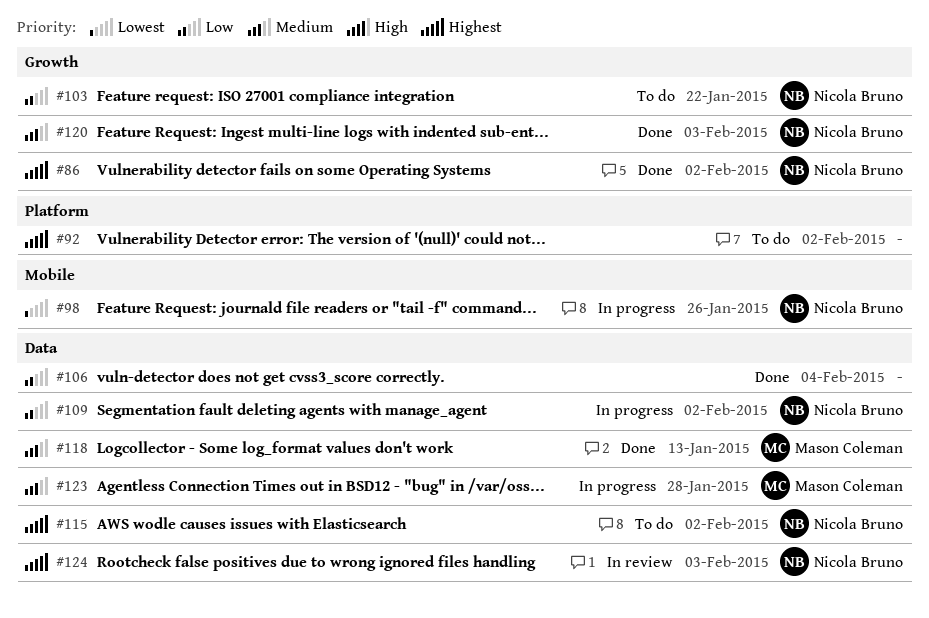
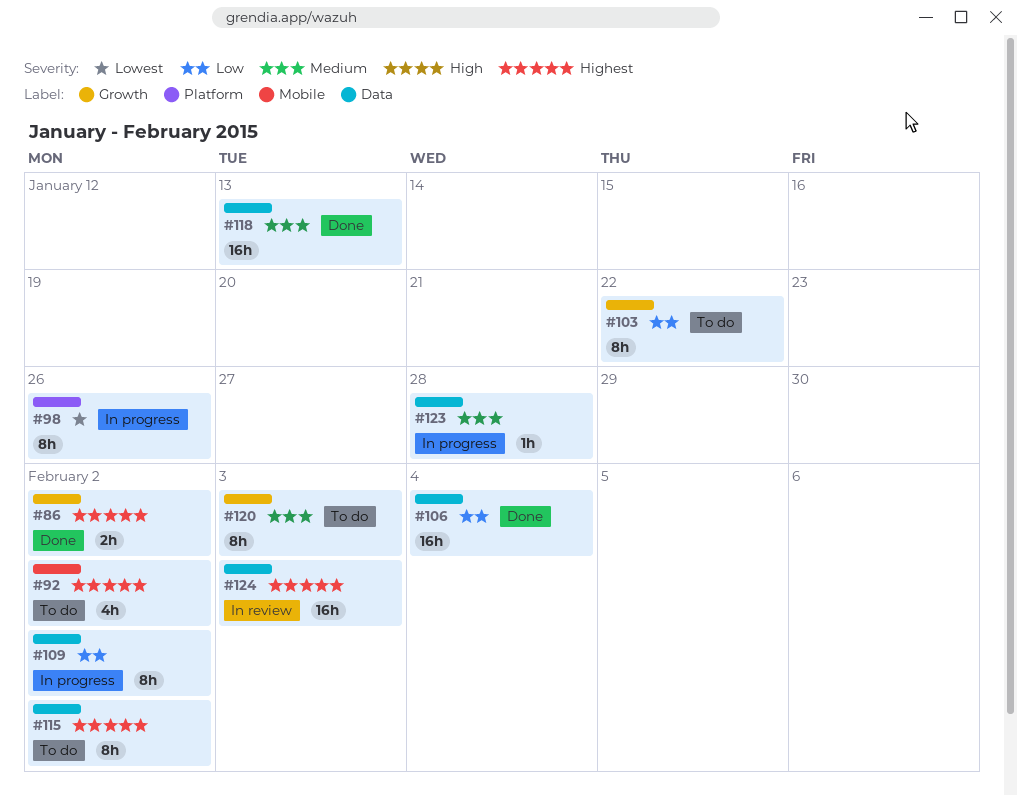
#92, label: Platform -> Mobile
#98, label: Mobile -> Platform
#120, status: Done -> To do

